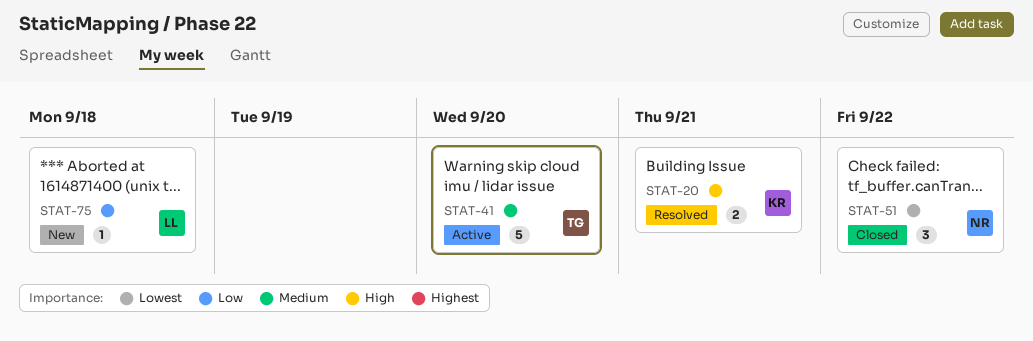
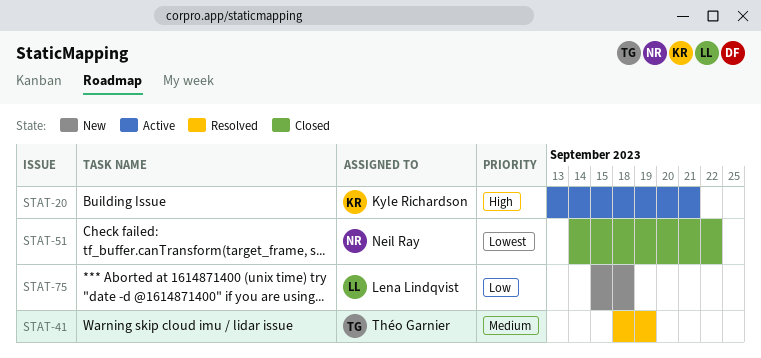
STAT-20, status: Resolved -> Active
STAT-41, status: Active -> Resolved
STAT-41, due: Sep 20 -> Sep 19

